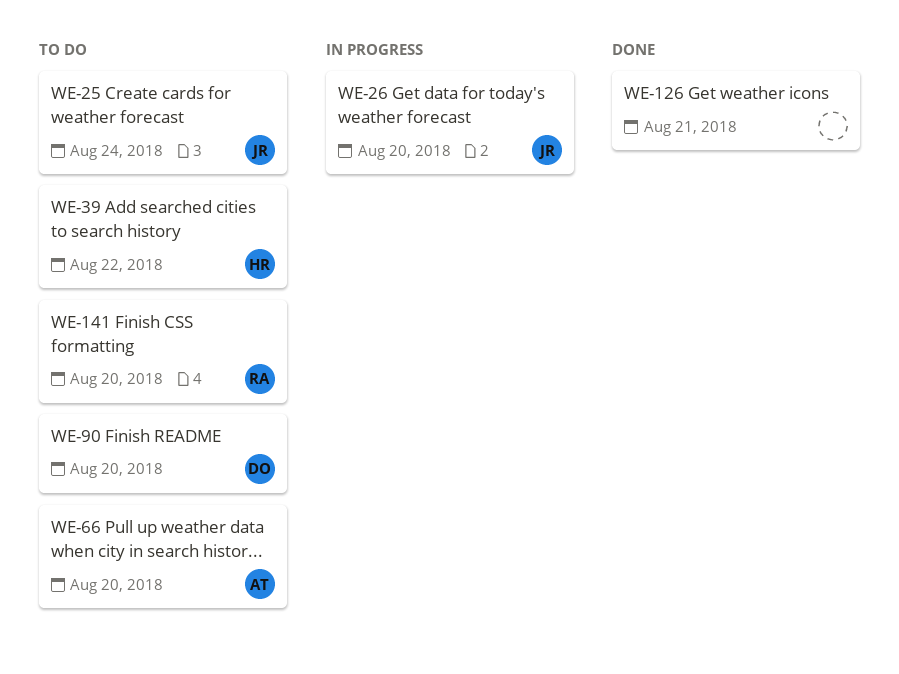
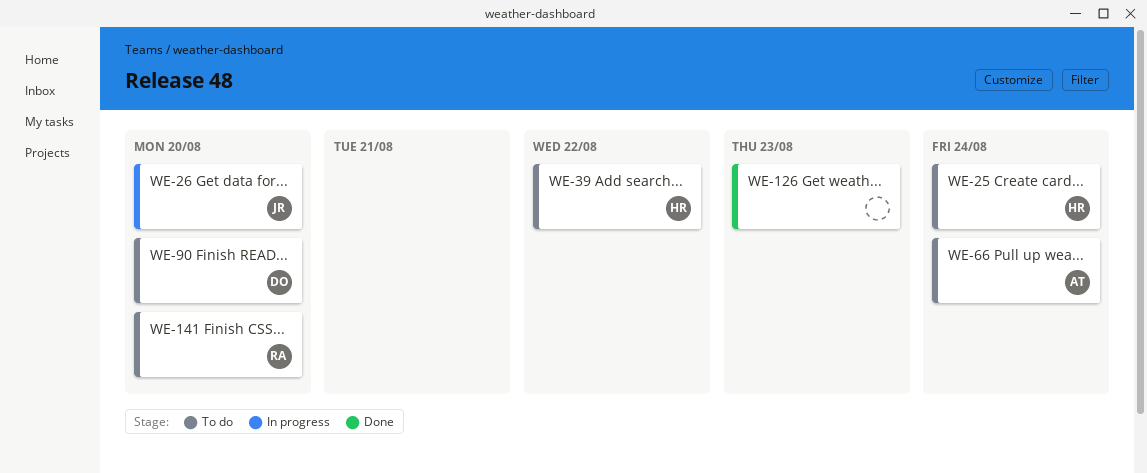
WE-25, owner: JR -> HR
WE-66, due: Aug 20 -> Aug 24
WE-126, due: Aug 21 -> Aug 23

